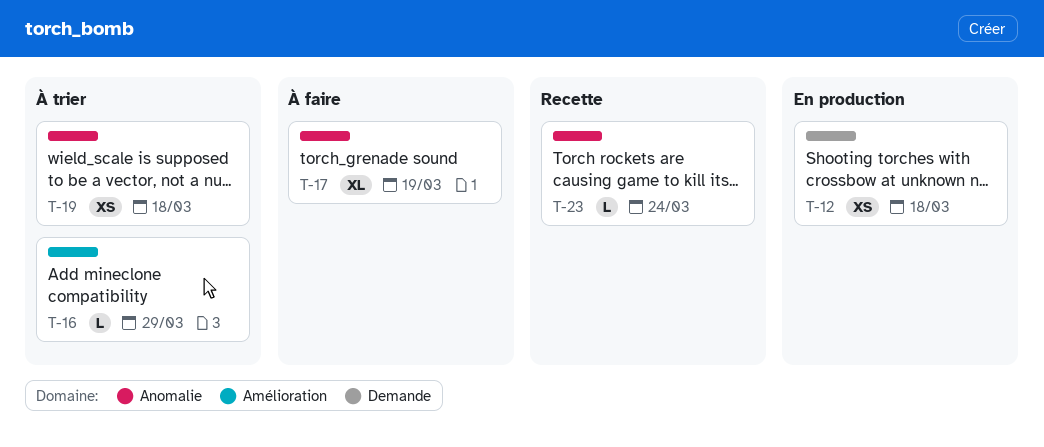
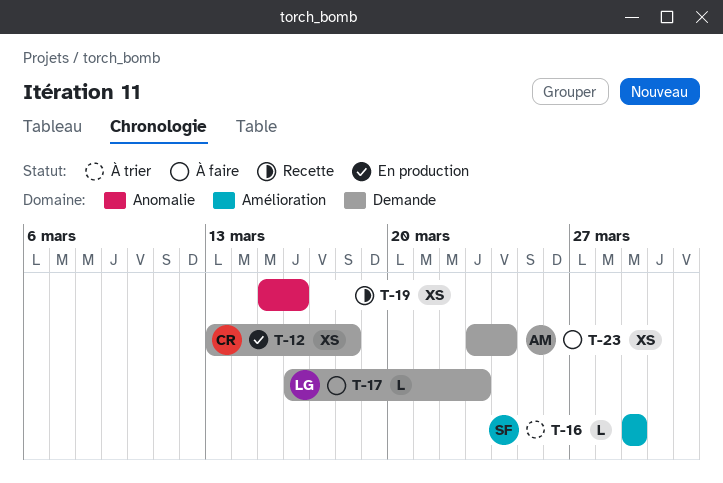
T-17, label: Anomalie -> Demande
T-17, estimate: XL -> L
T-17, due: Mar 19 -> Mar 23
T-19, status: À trier -> Recette
T-19, due: Mar 18 -> Mar 16
T-23, status: Recette -> À faire
T-23, label: Anomalie -> Demande
T-23, estimate: L -> XS

